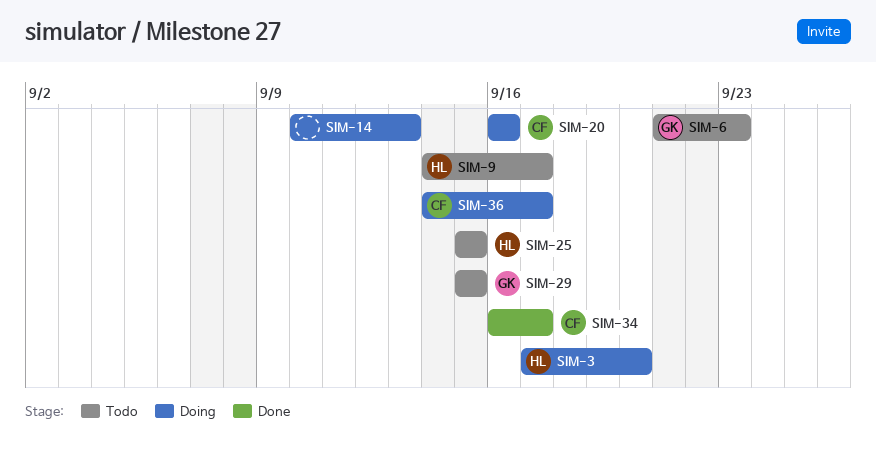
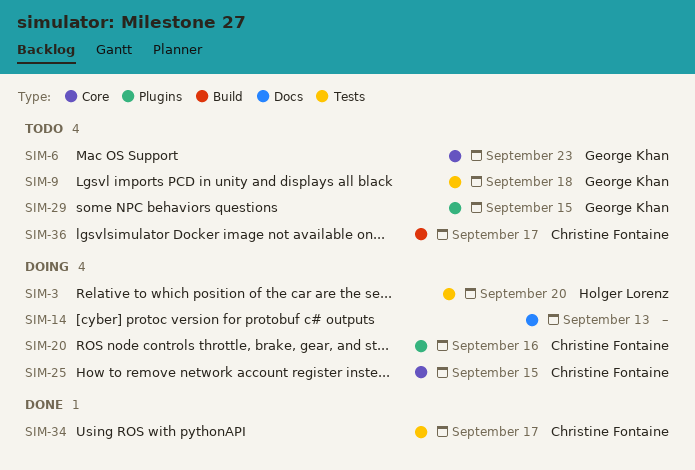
SIM-9, owner: Holger Lorenz -> George Khan
SIM-9, due: Sep 17 -> Sep 18
SIM-25, status: Todo -> Doing
SIM-25, owner: Holger Lorenz -> Christine Fontaine
SIM-36, status: Doing -> Todo

